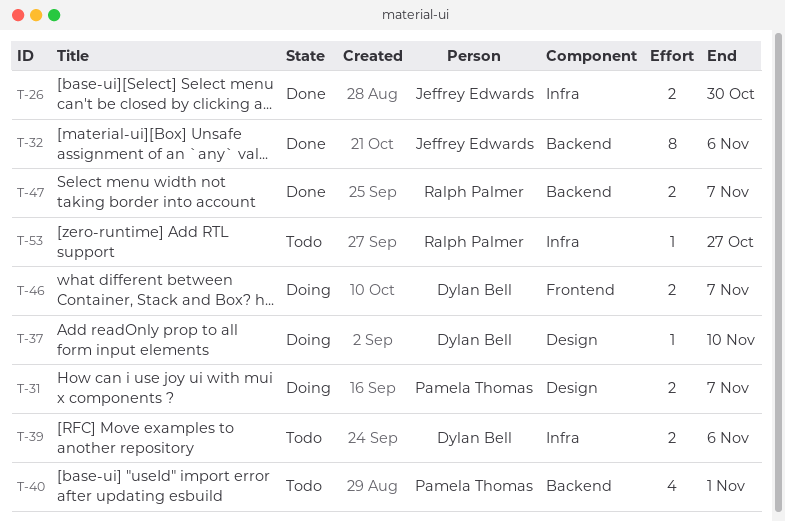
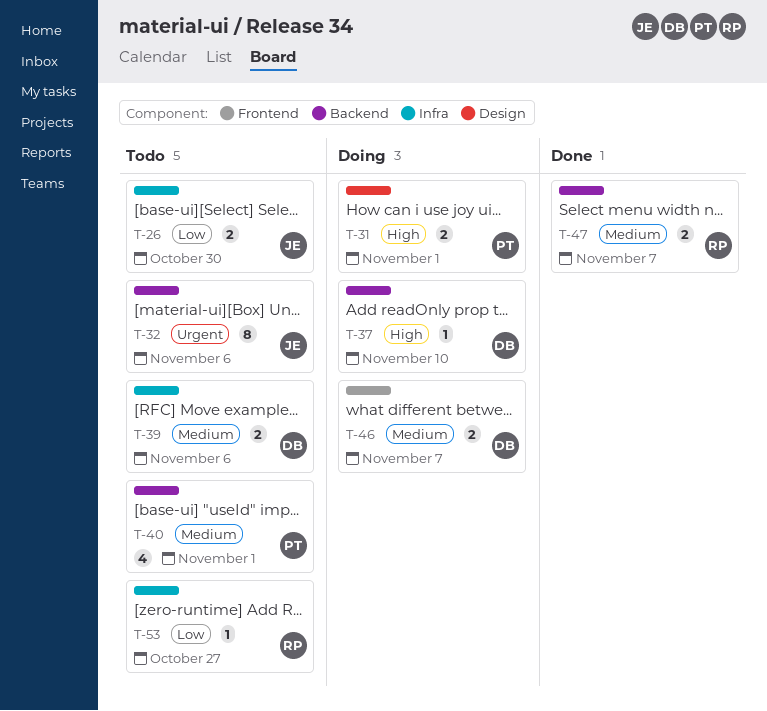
T-26, status: Done -> Todo
T-31, due: Nov 7 -> Nov 1
T-32, status: Done -> Todo
T-37, label: Design -> Backend

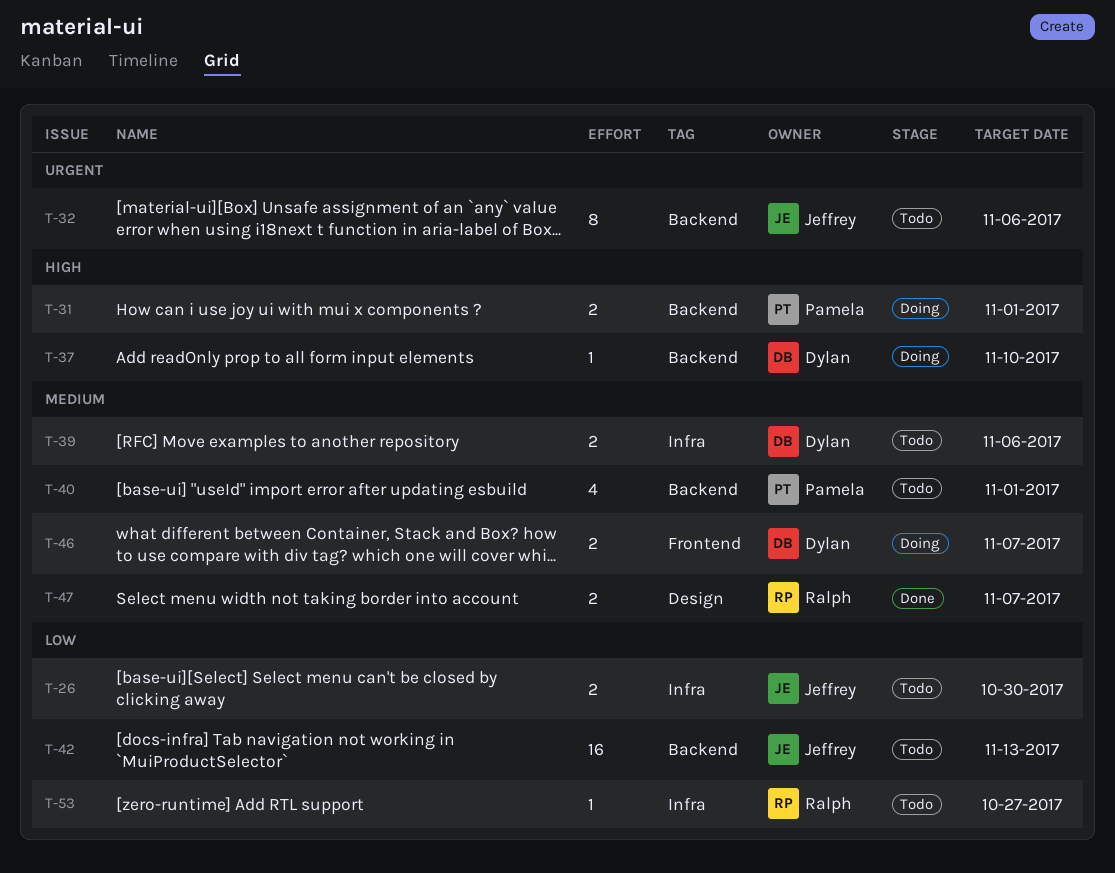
T-31, label: Design -> Backend
T-42: none -> present
T-47, label: Backend -> Design

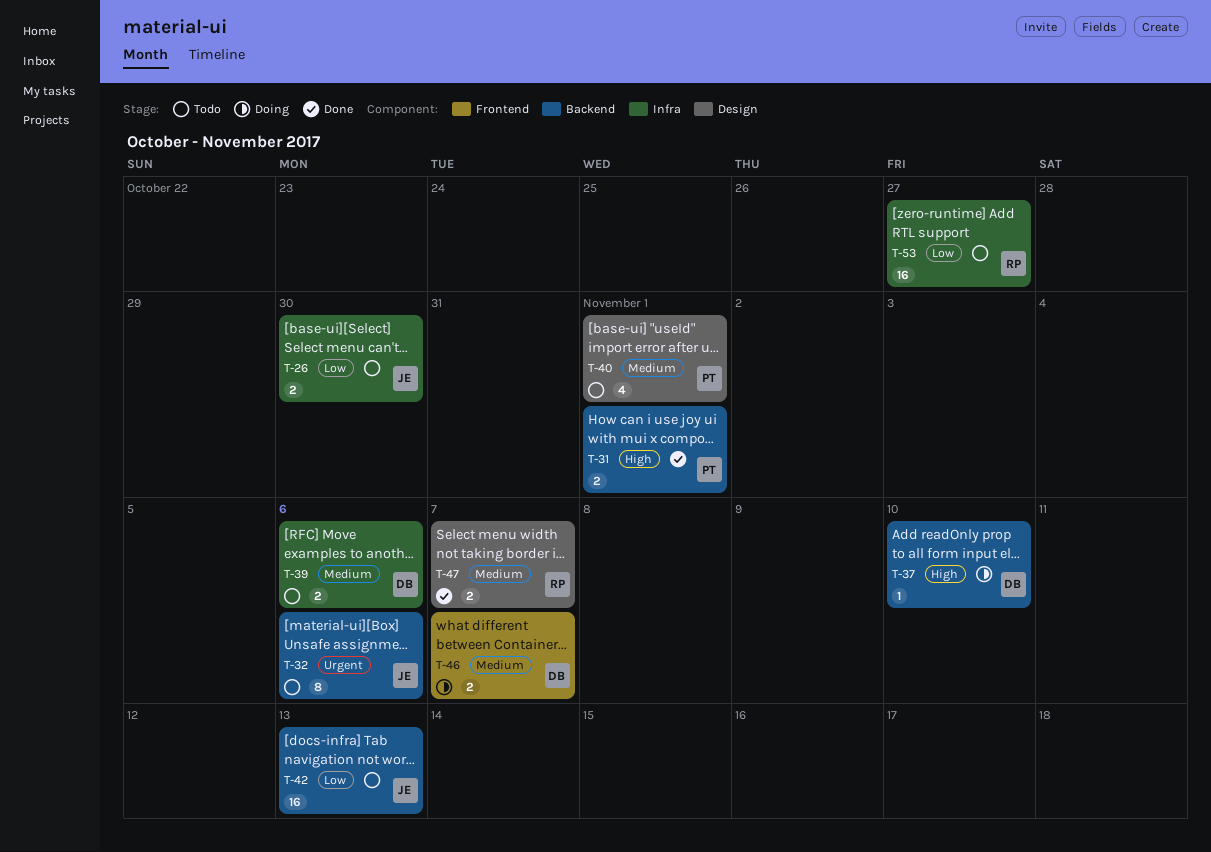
T-31, status: Doing -> Done
T-40, label: Backend -> Design
T-53, estimate: 1 -> 16

